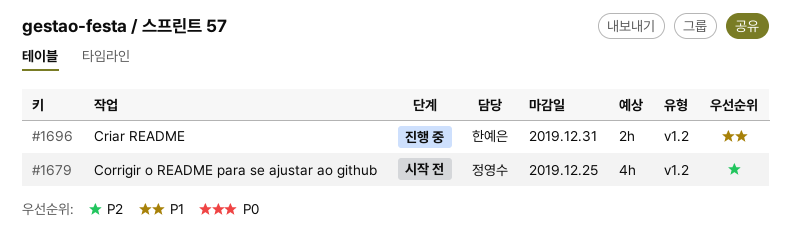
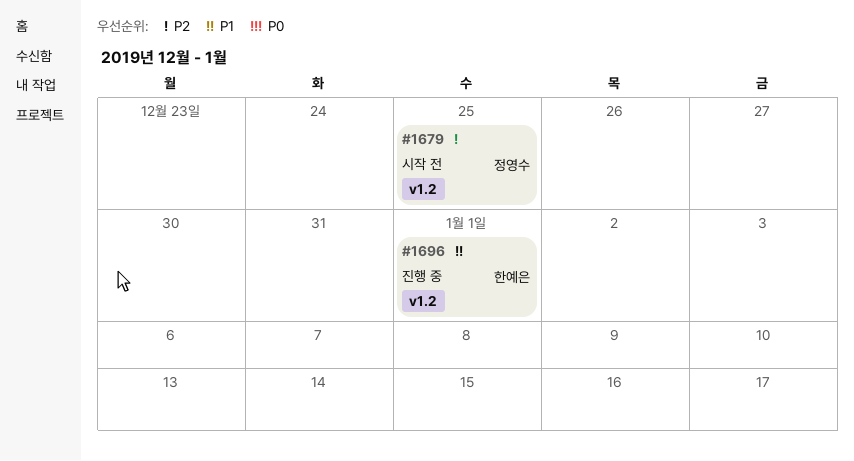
#1696, due: Dec 31 -> Jan 1

